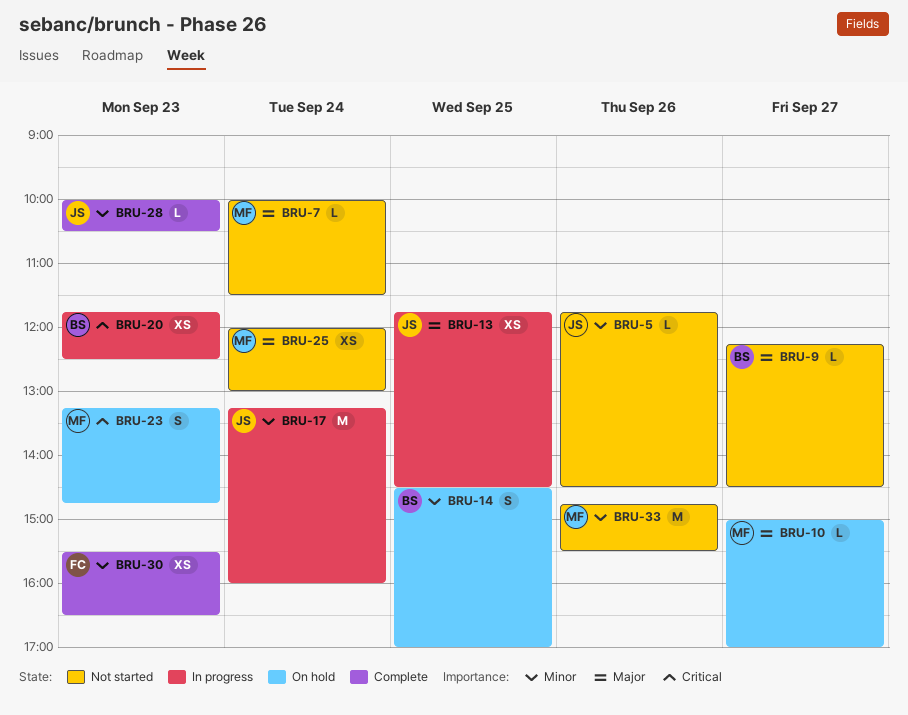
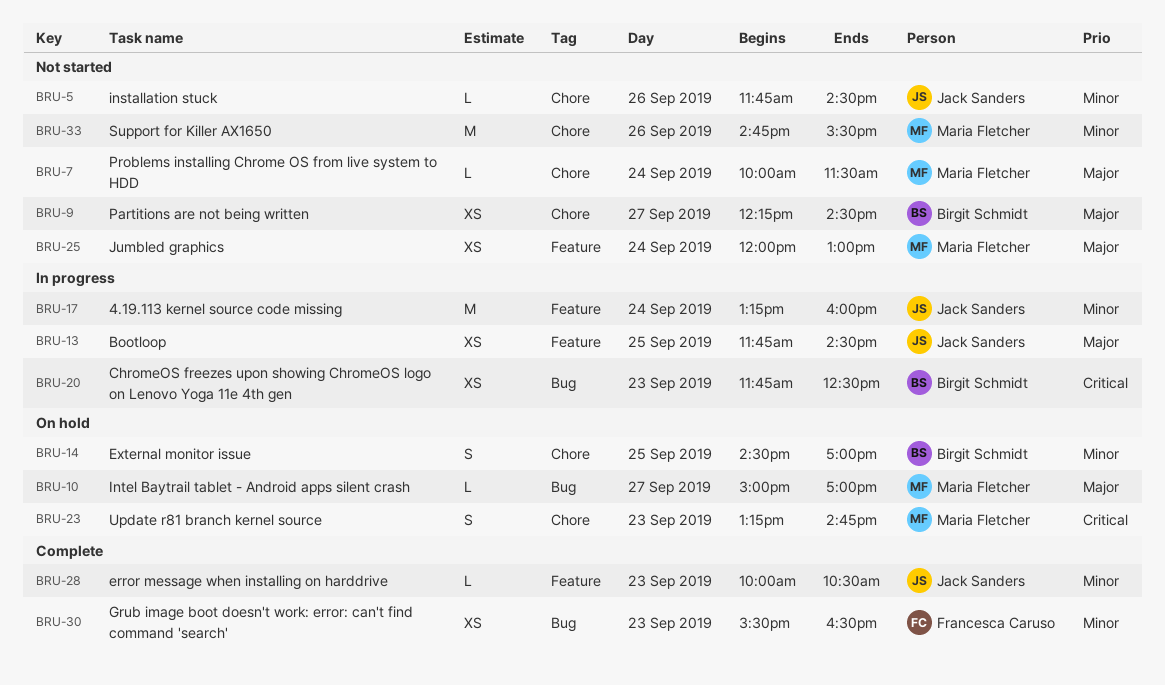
BRU-9, estimate: L -> XS

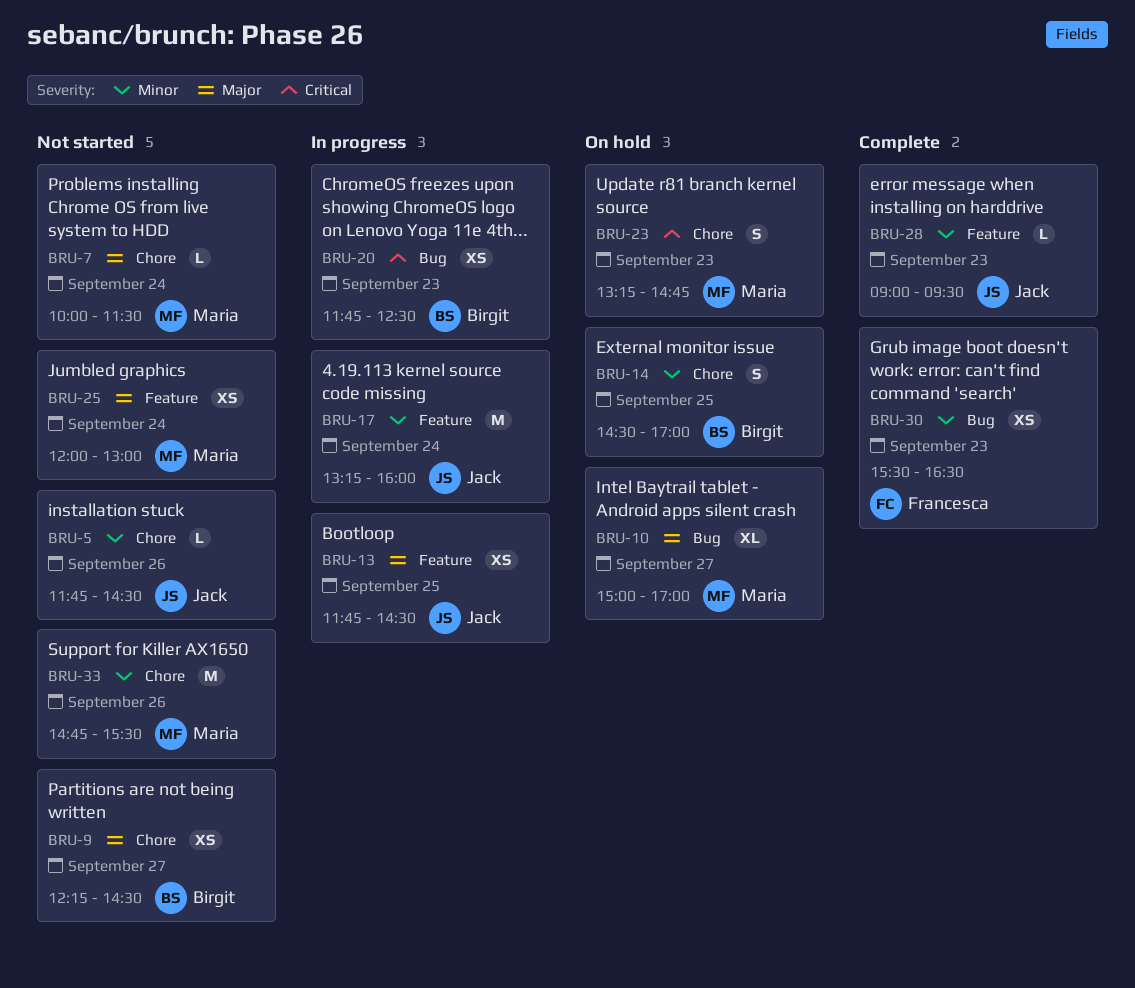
BRU-10, estimate: L -> XL
BRU-28, begins: 10:00 -> 09:00
BRU-28, ends: 10:30 -> 09:30

